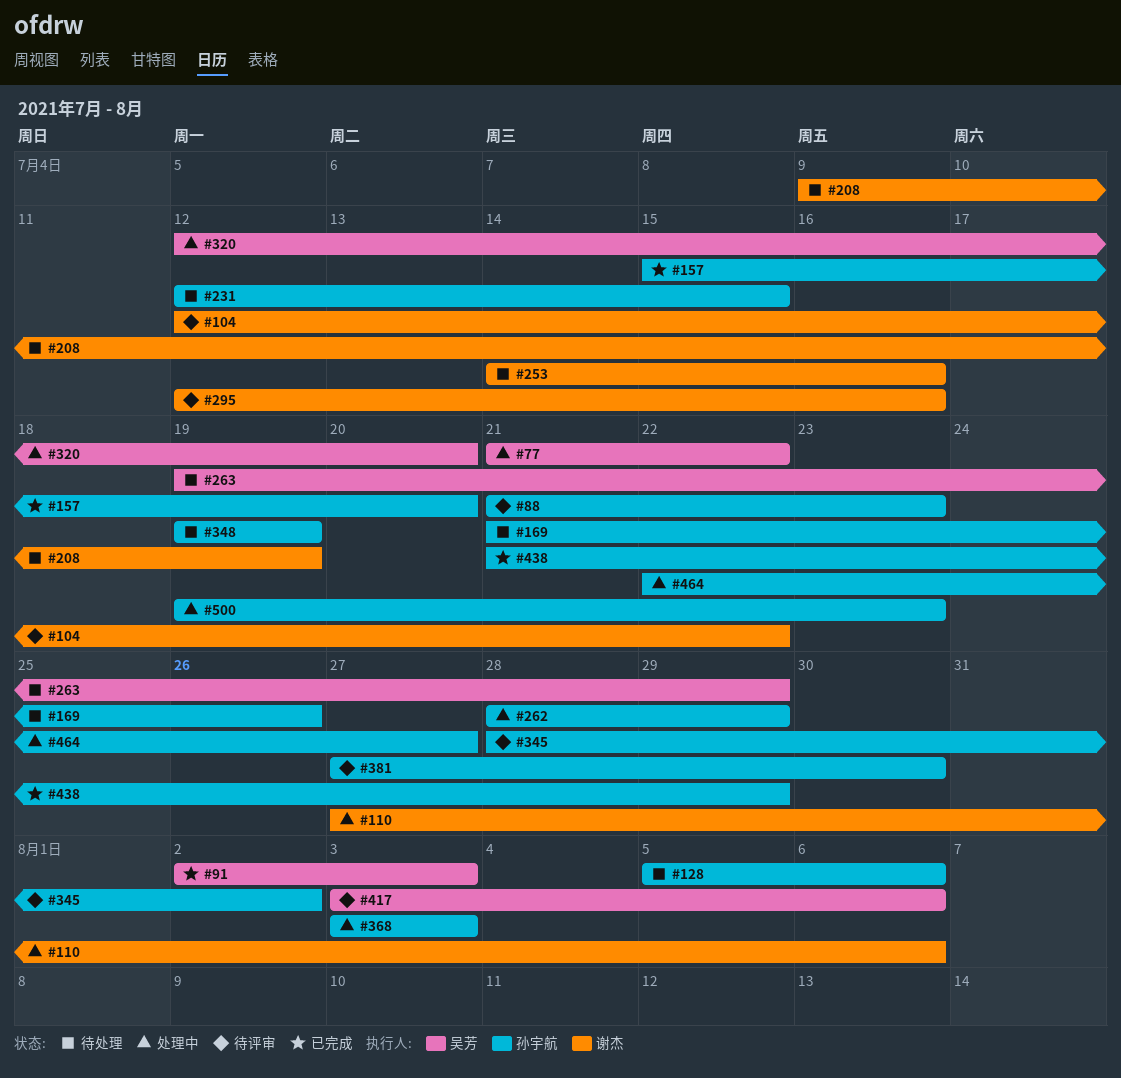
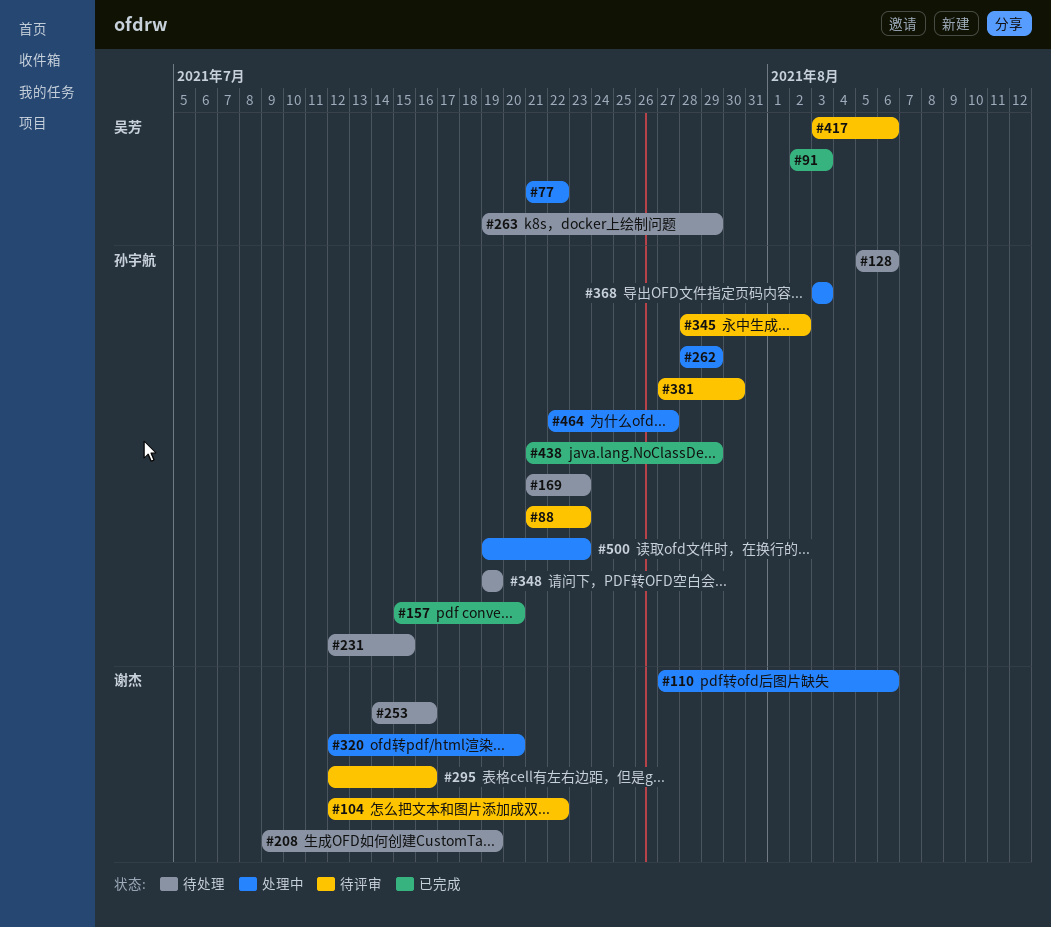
#169, due: Jul 26 -> Jul 23
#320, owner: 吴芳 -> 谢杰

